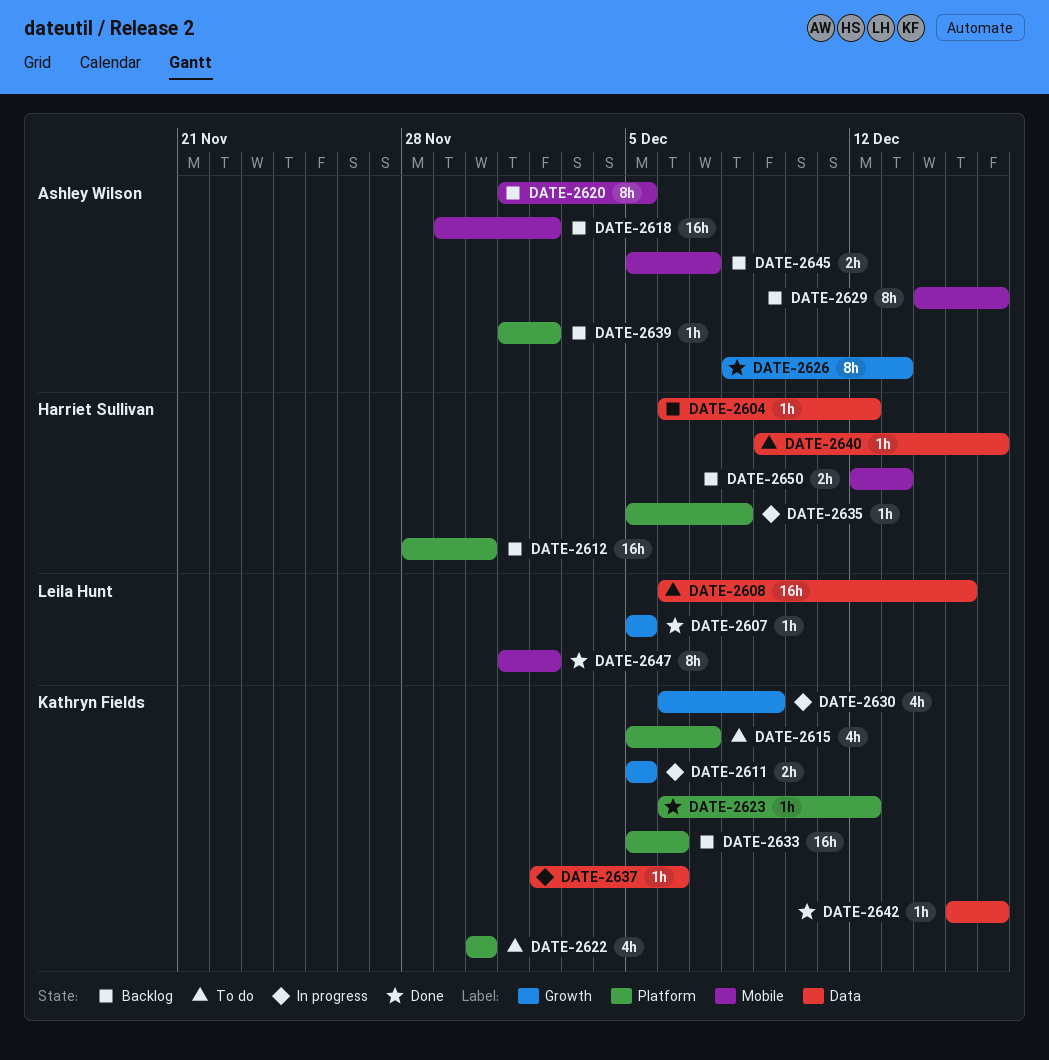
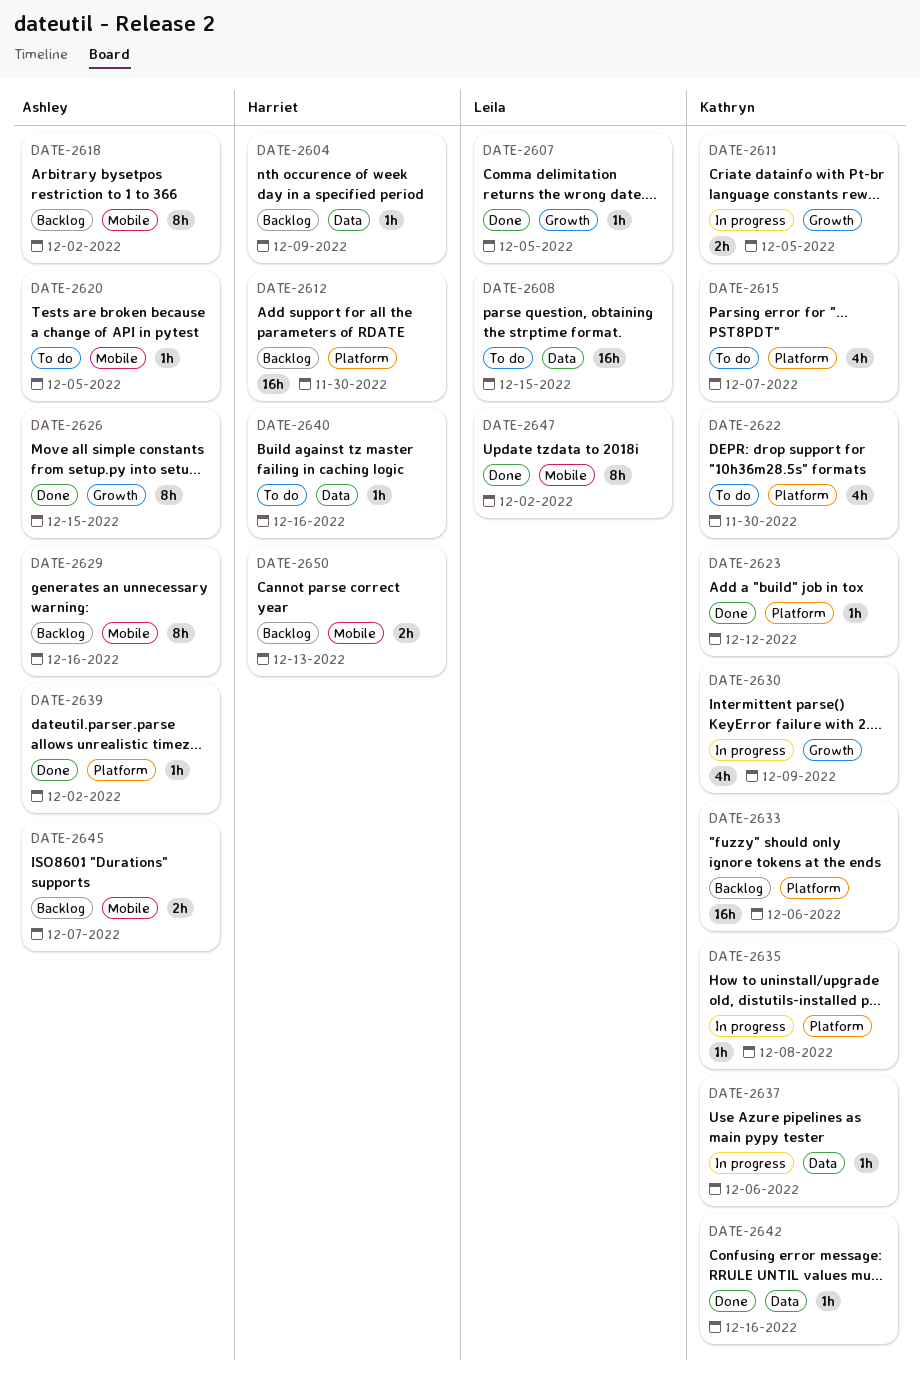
DATE-2604, due: Dec 12 -> Dec 9
DATE-2618, estimate: 16h -> 8h
DATE-2620, status: Backlog -> To do
DATE-2620, estimate: 8h -> 1h
DATE-2626, due: Dec 13 -> Dec 15
DATE-2635, owner: Harriet Sullivan -> Kathryn Fields
DATE-2639, status: Backlog -> Done

